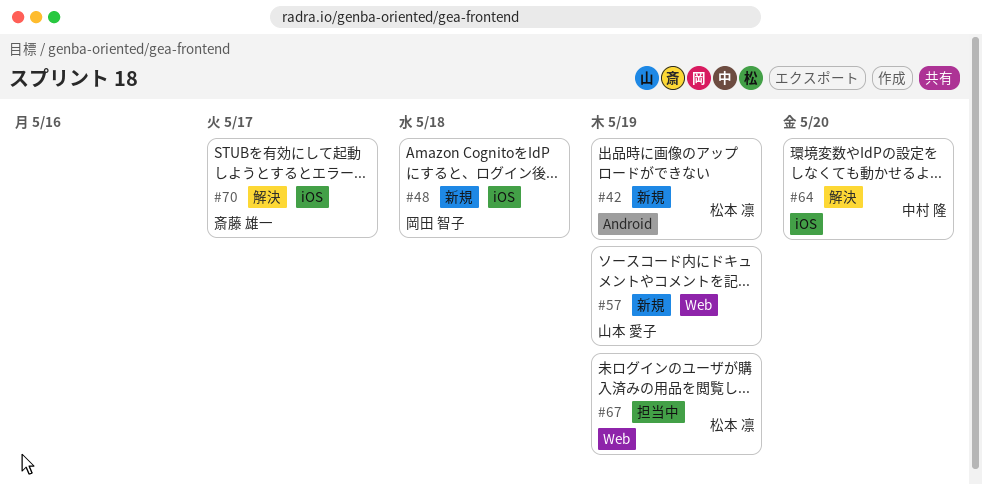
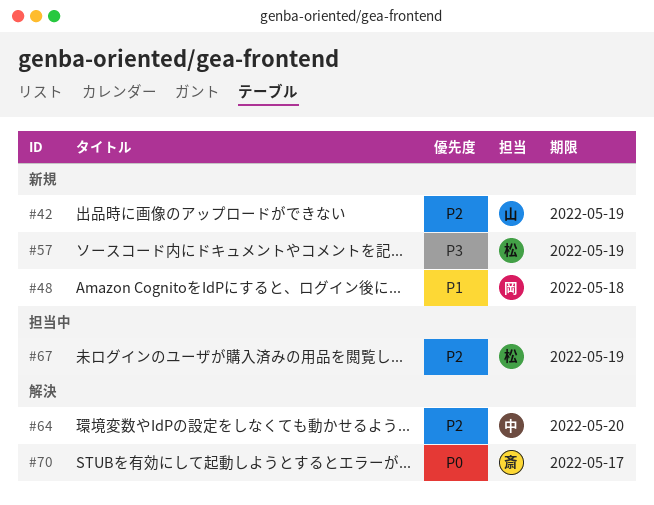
#42, owner: 松本 凛 -> 山本 愛子
#57, owner: 山本 愛子 -> 松本 凛

